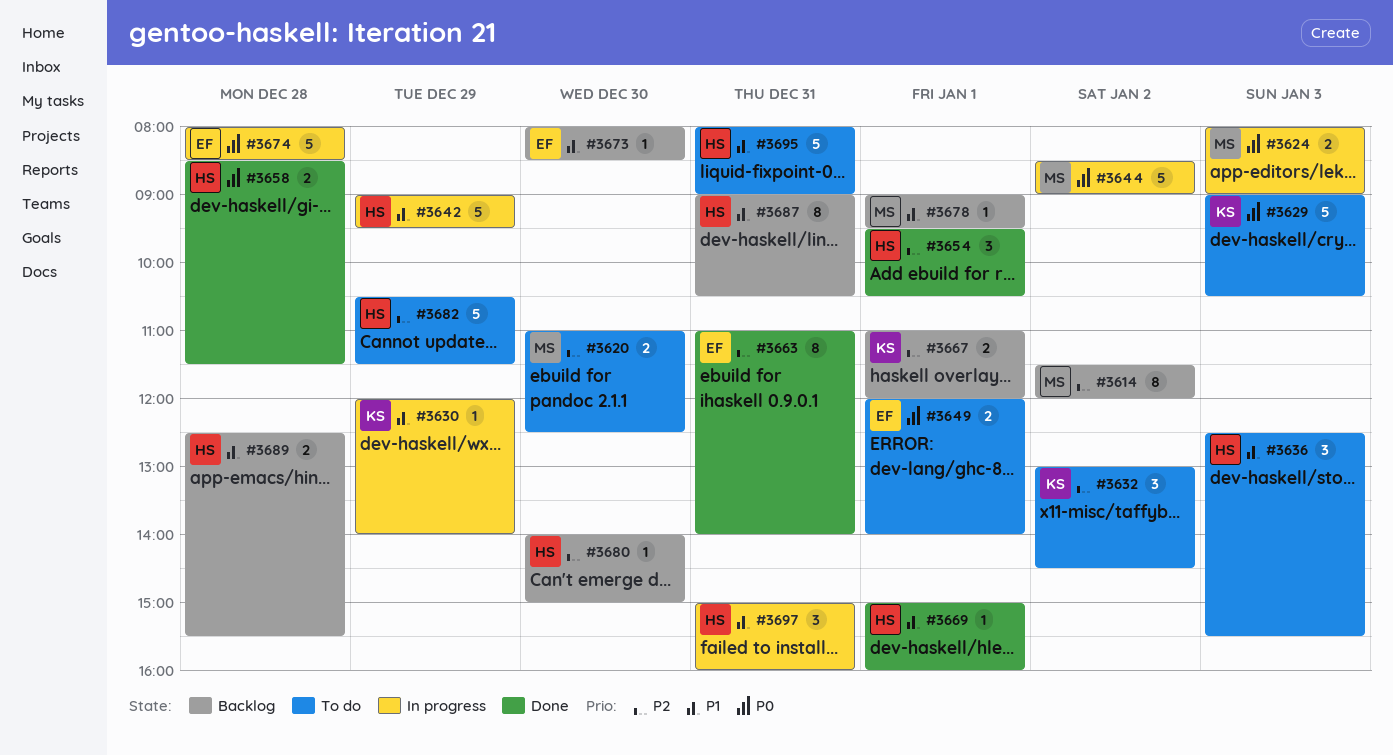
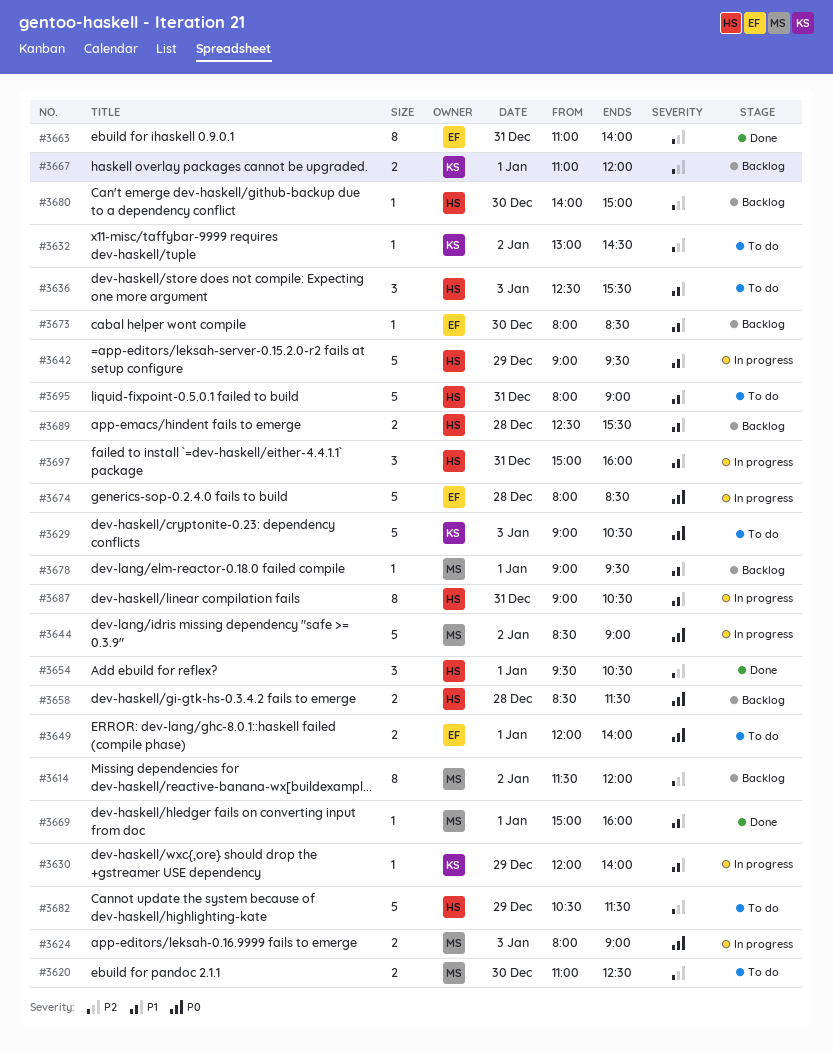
#3632, estimate: 3 -> 1
#3658, status: Done -> Backlog
#3669, owner: HS -> MS
#3687, status: Backlog -> In progress

